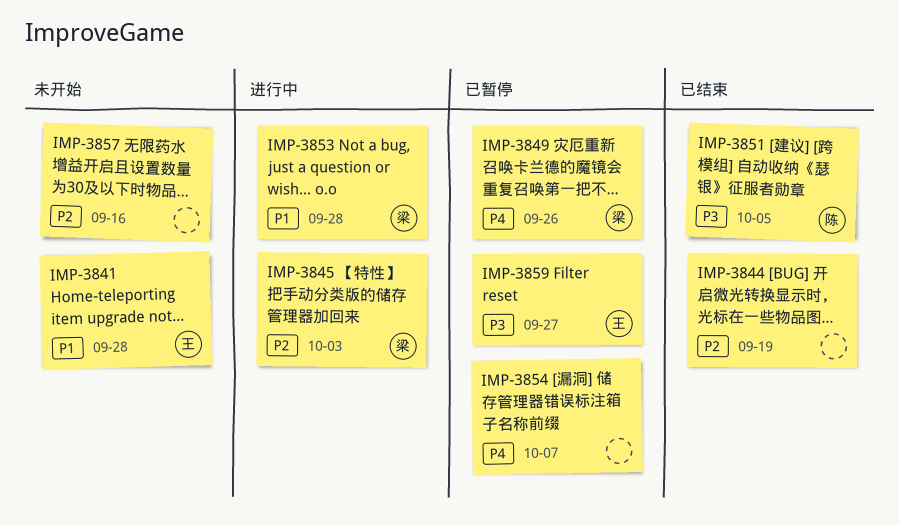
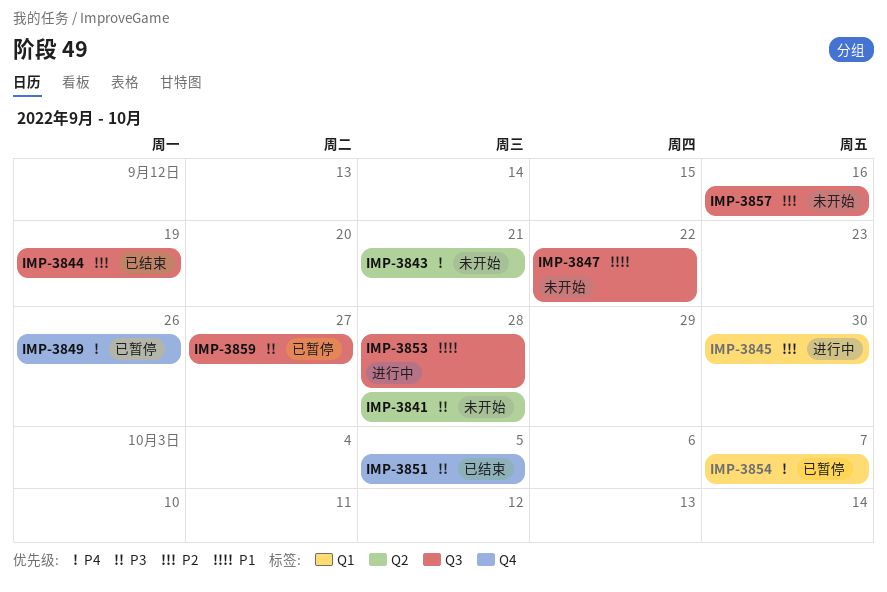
IMP-3841, priority: P1 -> P3
IMP-3843: none -> present
IMP-3845, due: Oct 3 -> Sep 30
IMP-3847: none -> present

